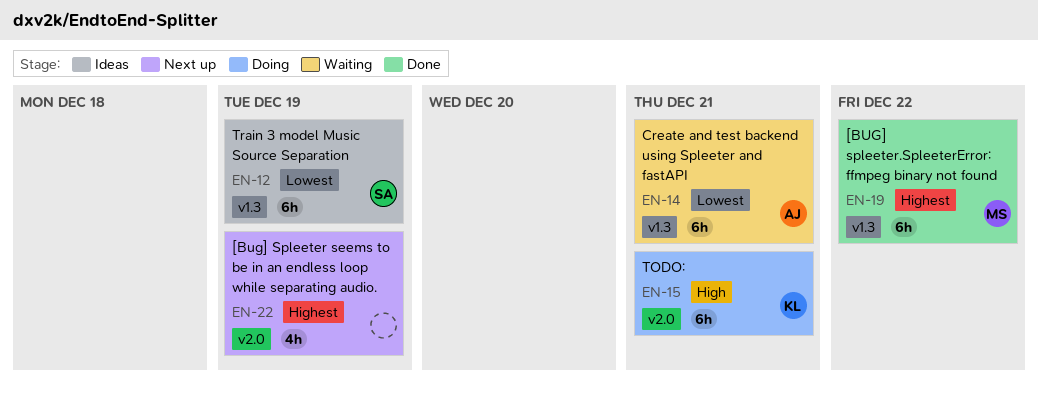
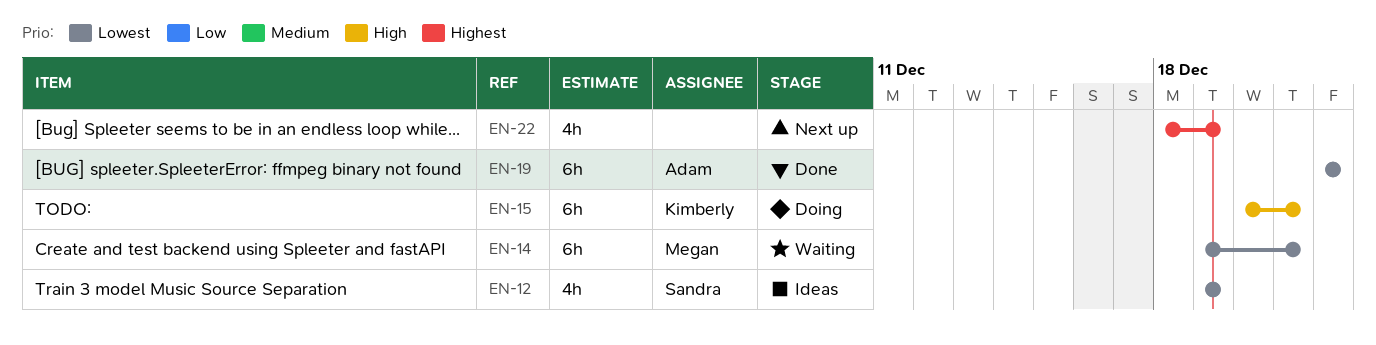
EN-12, estimate: 6h -> 4h
EN-14, owner: Adam -> Megan
EN-19, owner: Megan -> Adam
EN-19, priority: Highest -> Lowest

